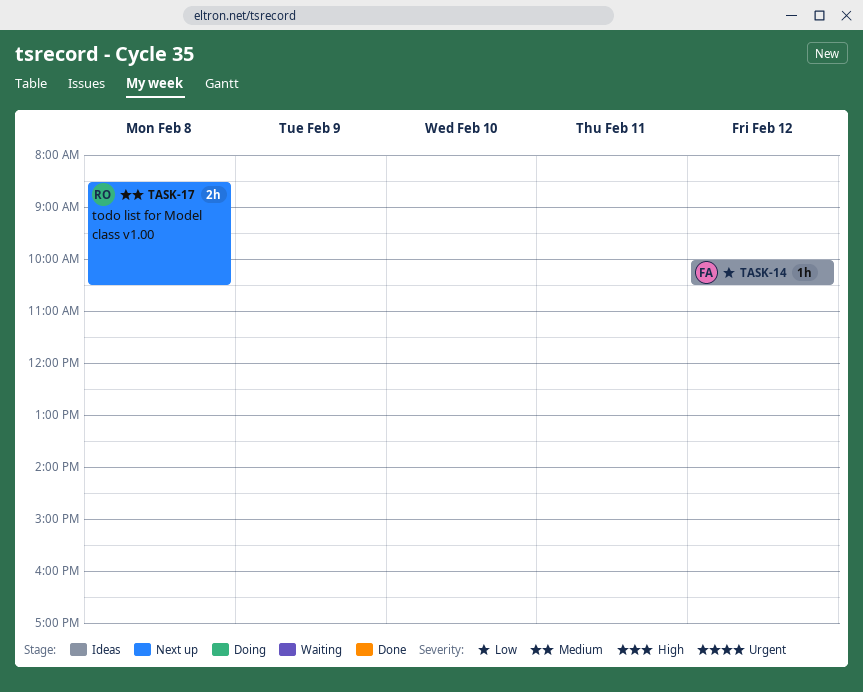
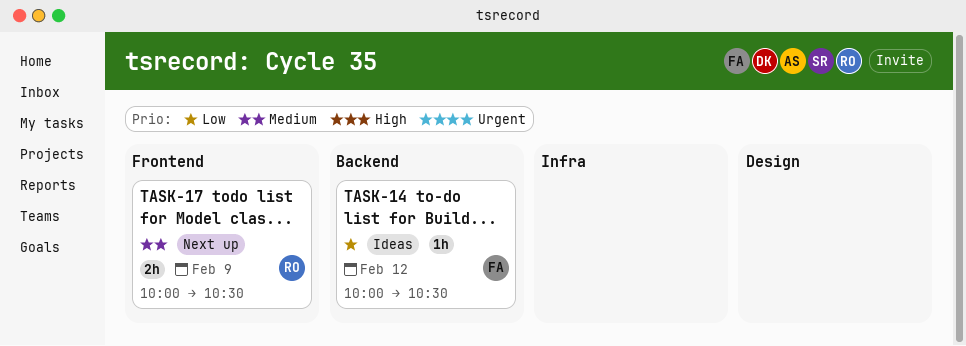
TASK-17, day: Feb 8 -> Feb 9
TASK-17, begins: 08:30 -> 10:00

